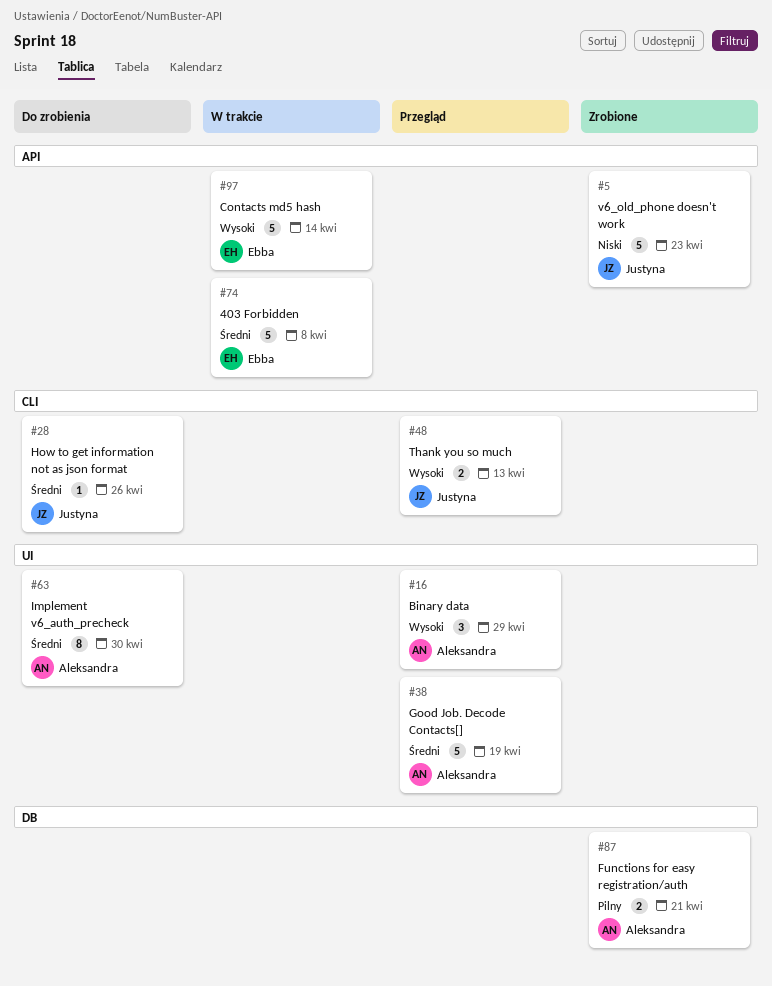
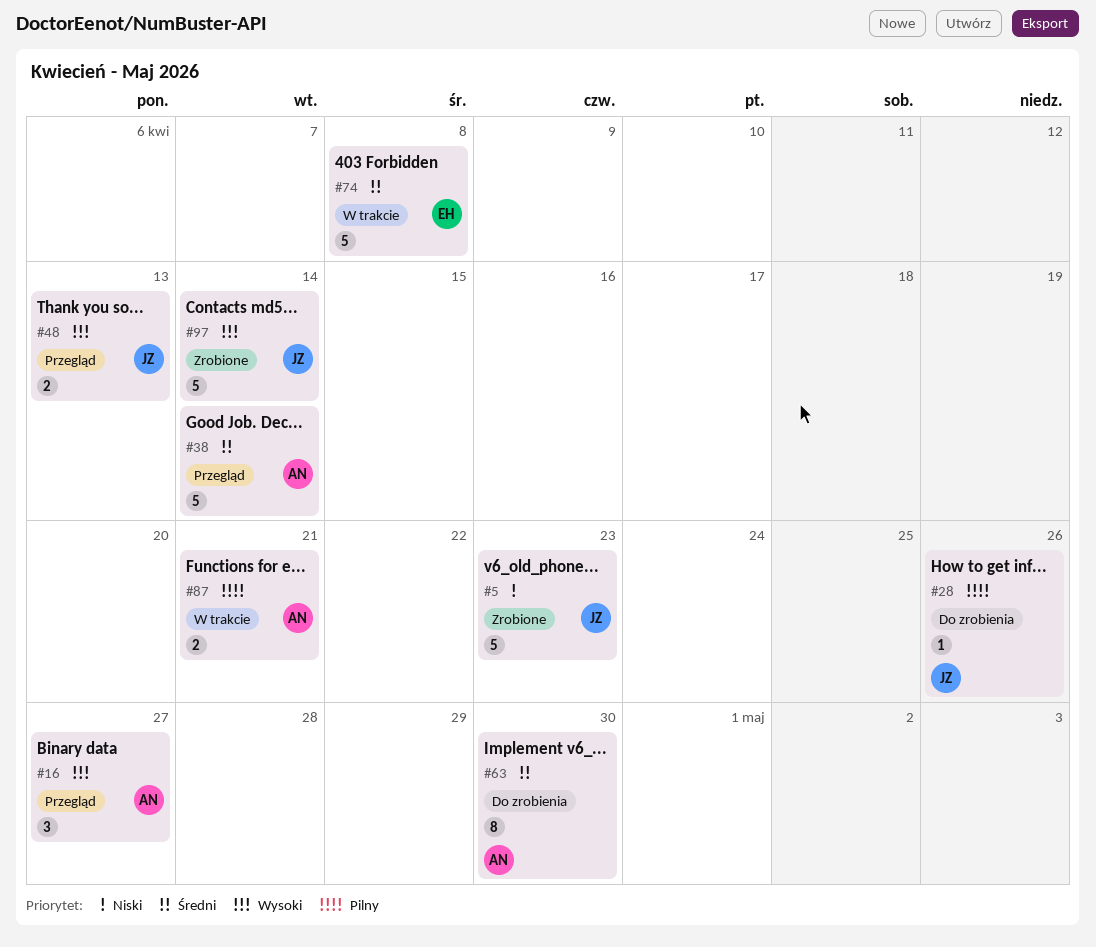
#16, due: Apr 29 -> Apr 27
#28, priority: Średni -> Pilny
#38, due: Apr 19 -> Apr 14
#87, status: Zrobione -> W trakcie
#97, status: W trakcie -> Zrobione
#97, owner: Ebba -> Justyna

